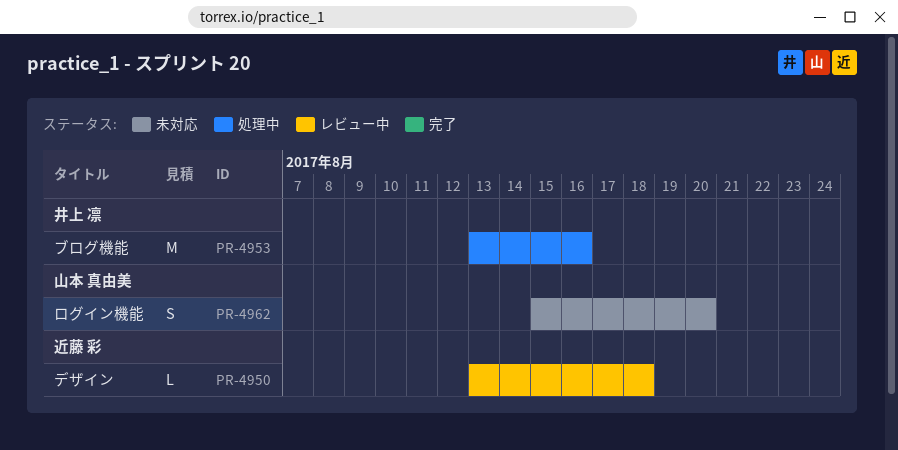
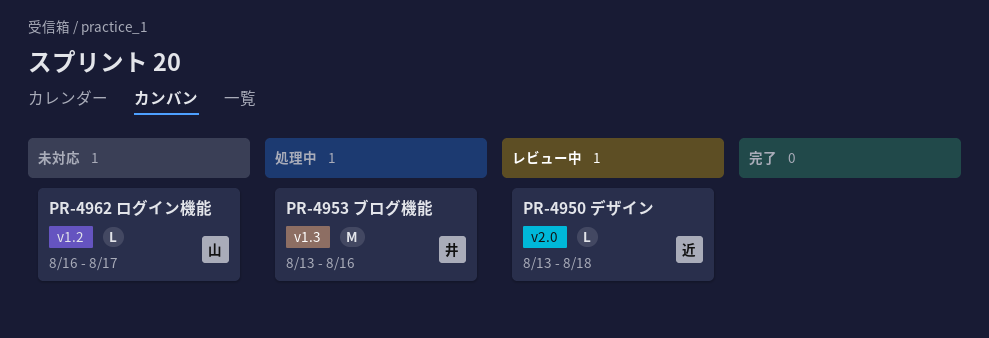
PR-4962, estimate: S -> L
PR-4962, start: Aug 15 -> Aug 16
PR-4962, due: Aug 20 -> Aug 17

